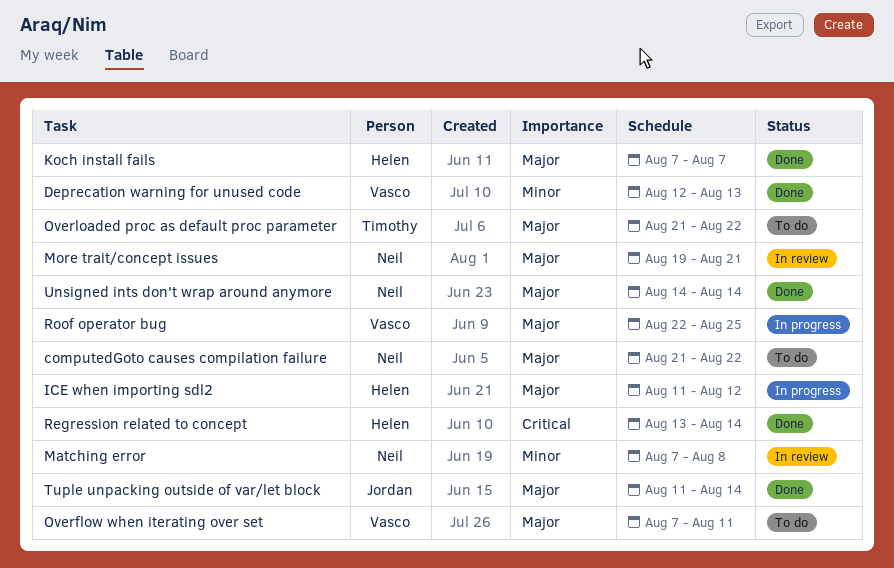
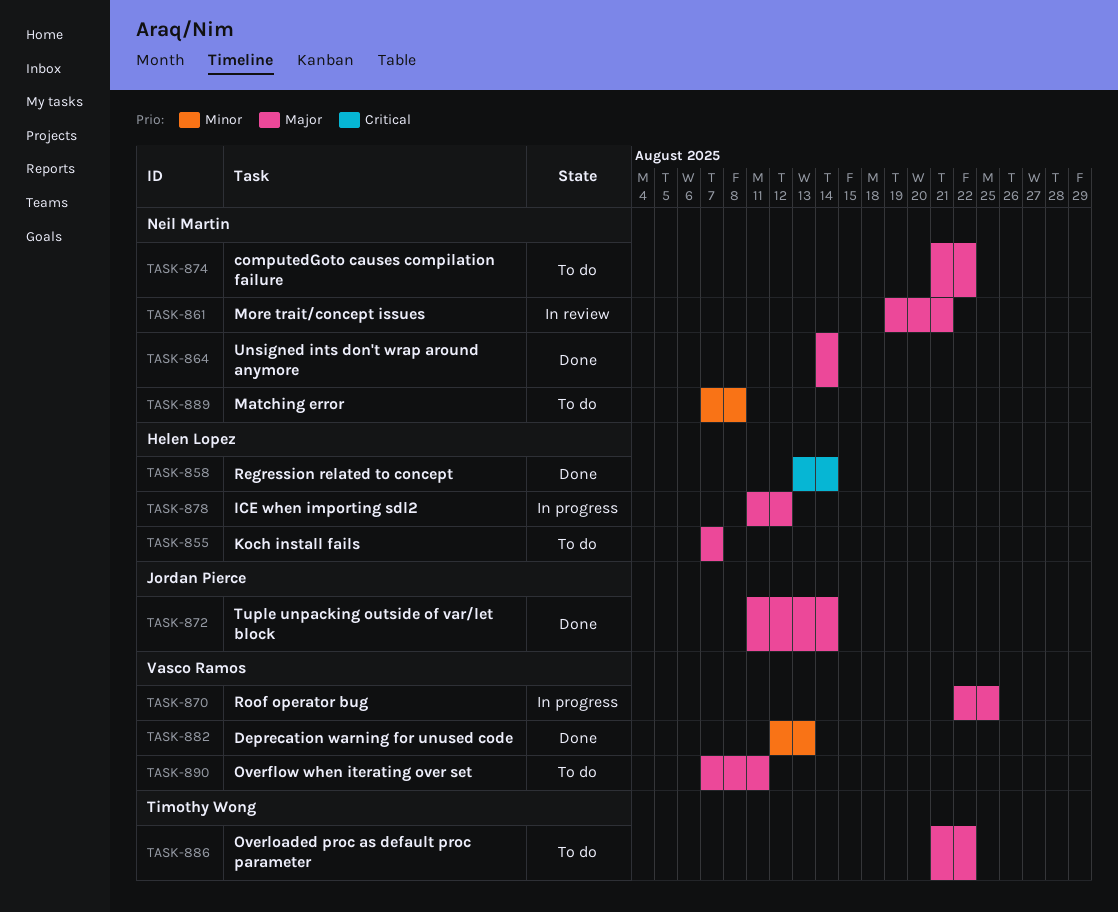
Koch install fails, status: Done -> To do
Matching error, status: In review -> To do

